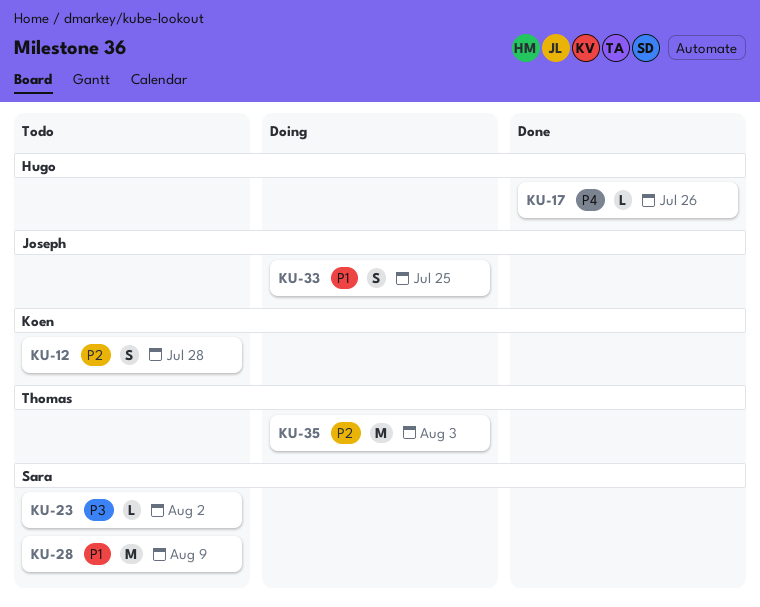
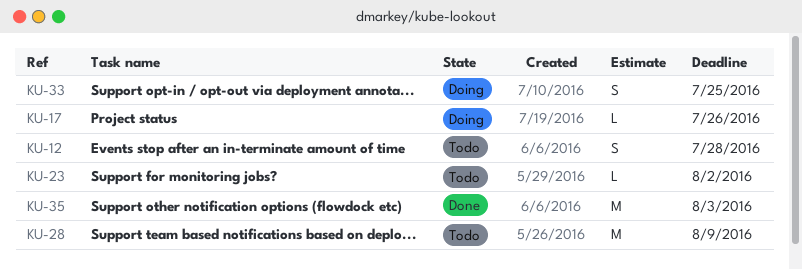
KU-17, status: Done -> Doing
KU-35, status: Doing -> Done

